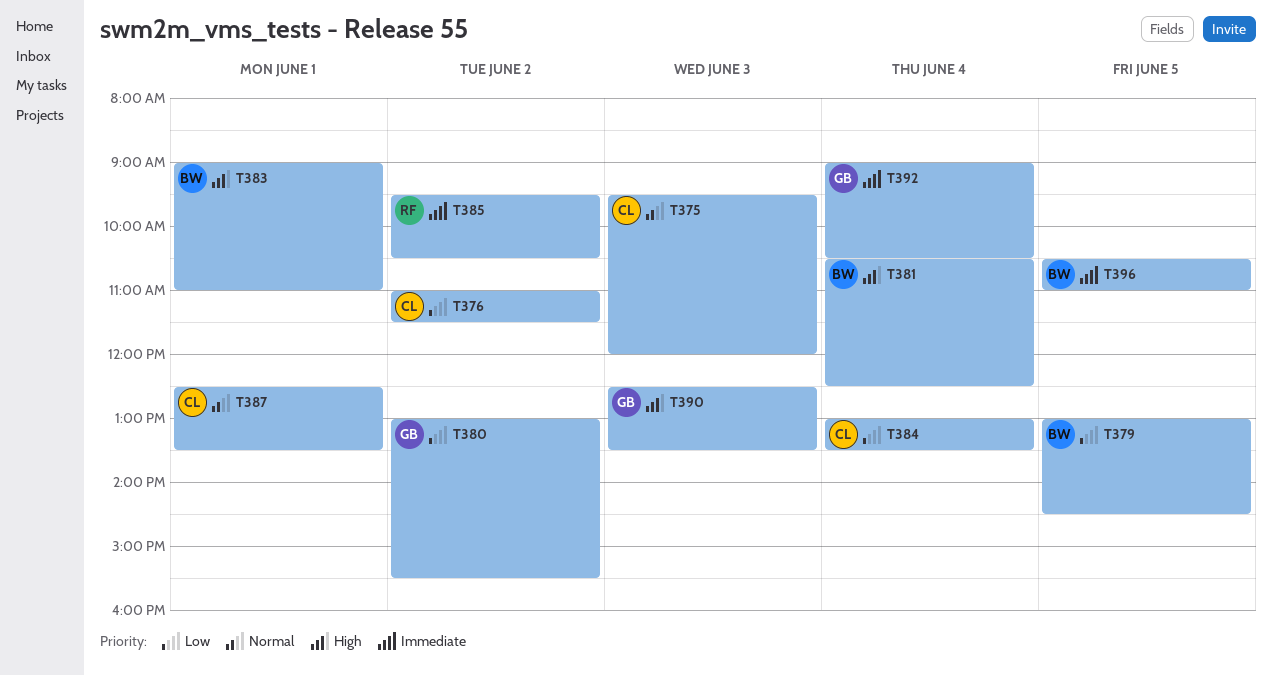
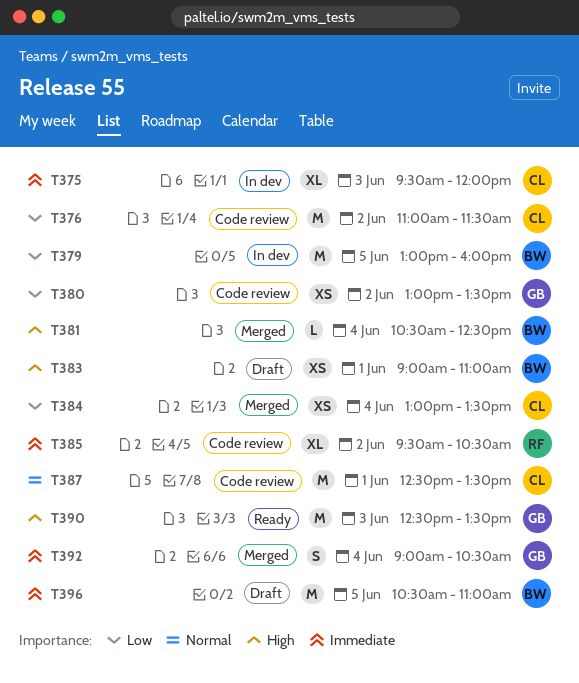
T375, priority: Normal -> Immediate
T379, ends: 14:30 -> 16:00
T380, ends: 15:30 -> 13:30

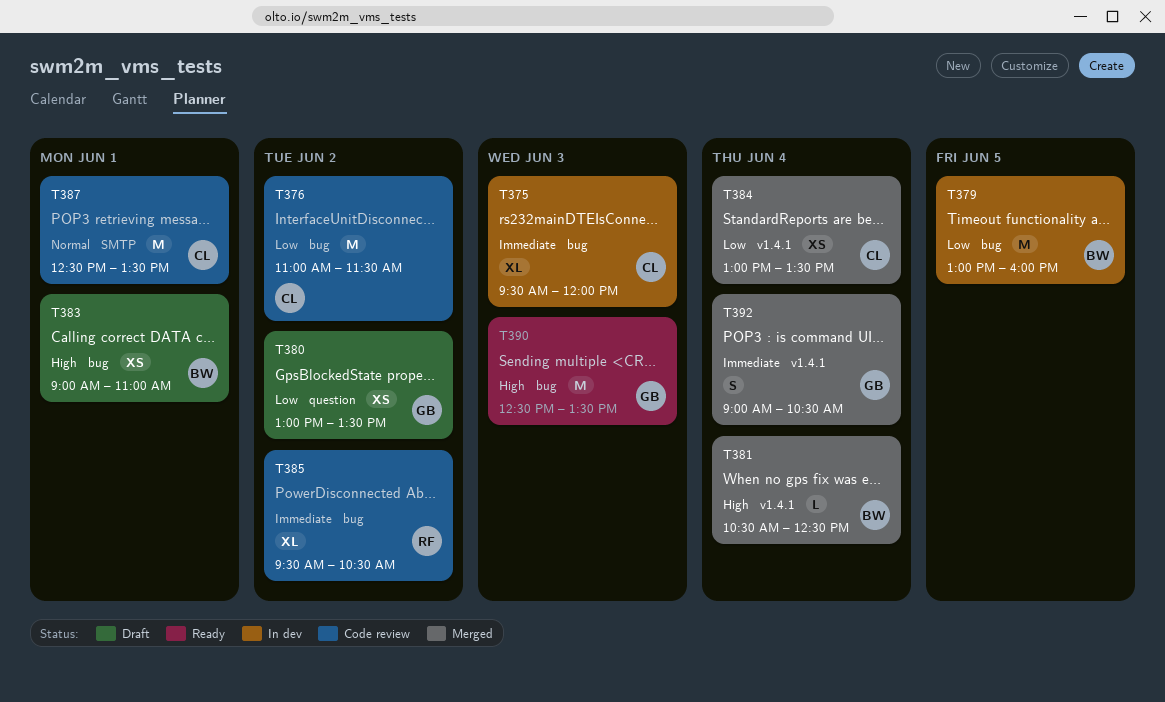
T380, status: Code review -> Draft
T396: present -> none

